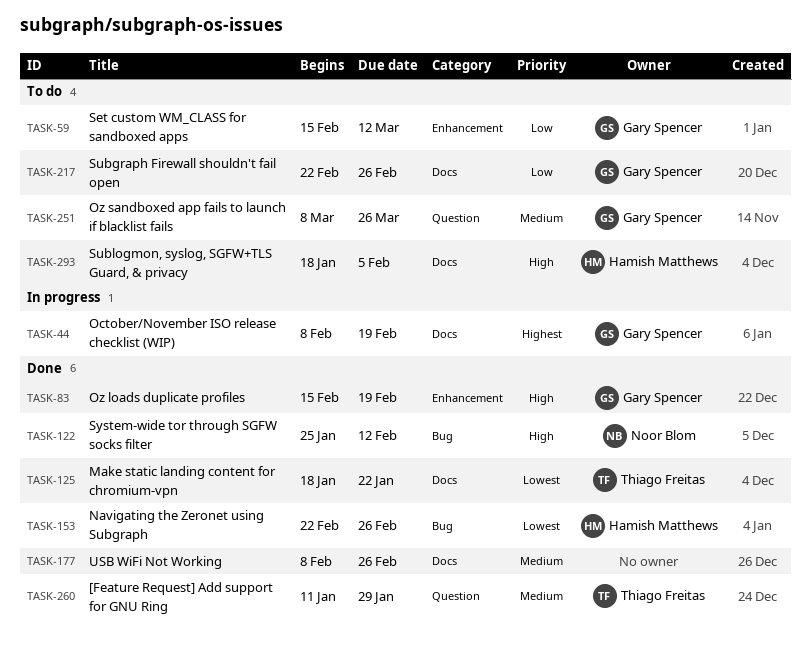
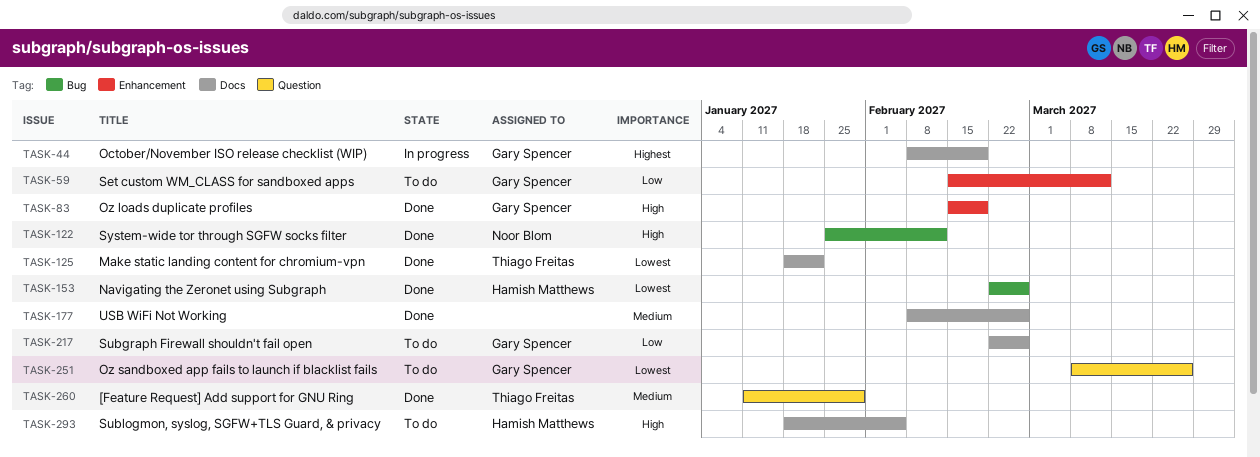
TASK-251, priority: Medium -> Lowest

